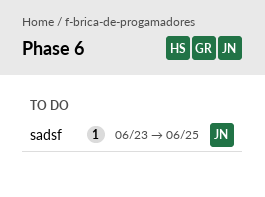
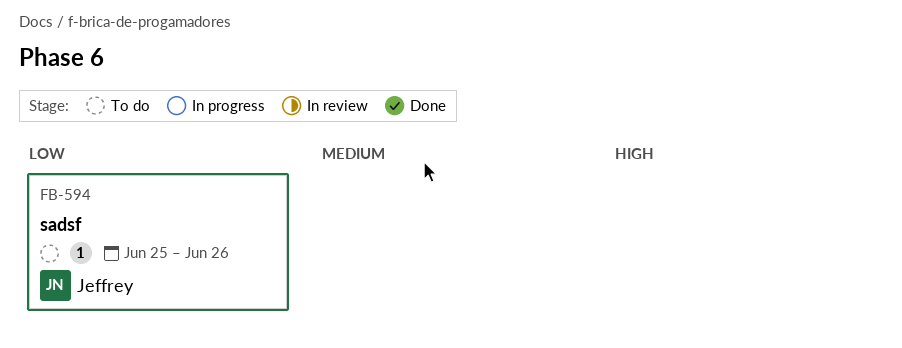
sadsf, start: Jun 23 -> Jun 25
sadsf, due: Jun 25 -> Jun 26

